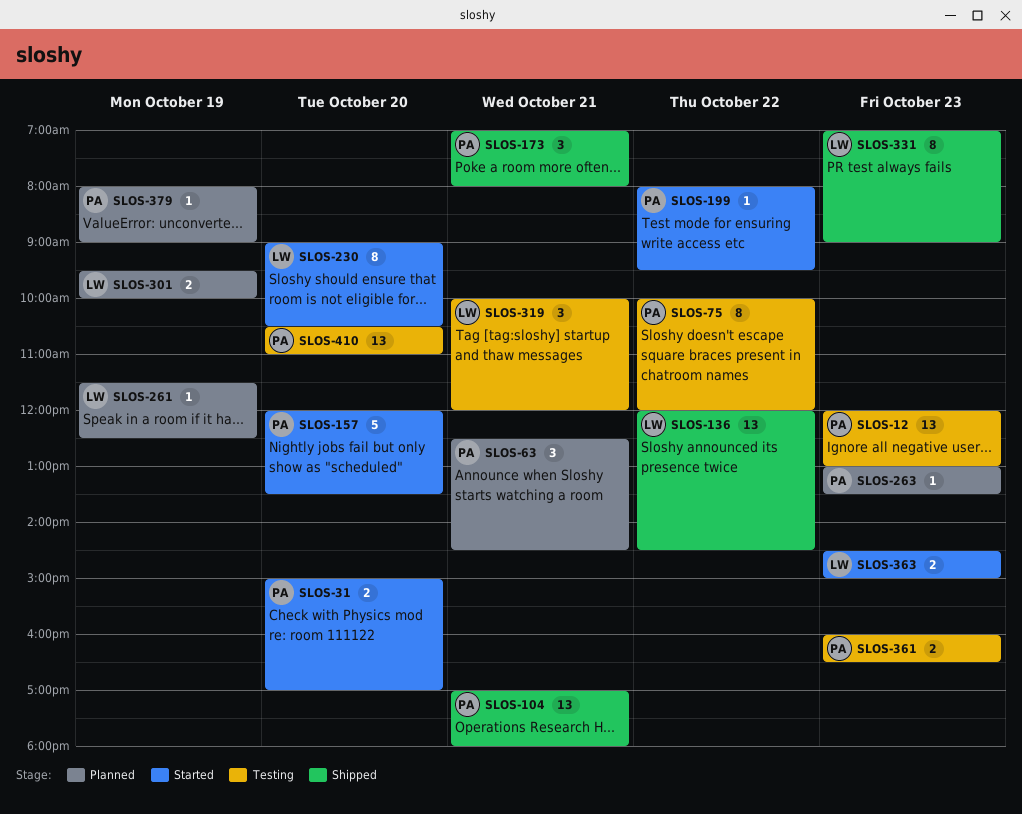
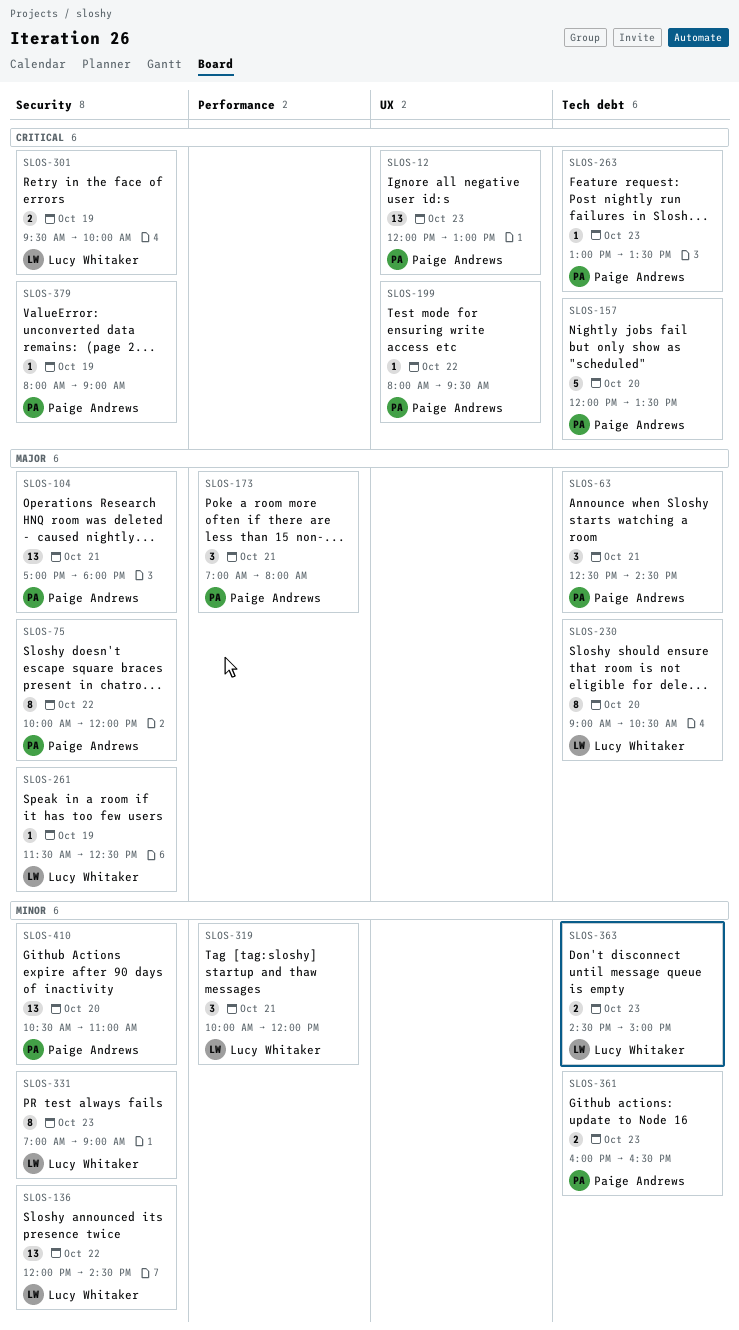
SLOS-31: present -> none

